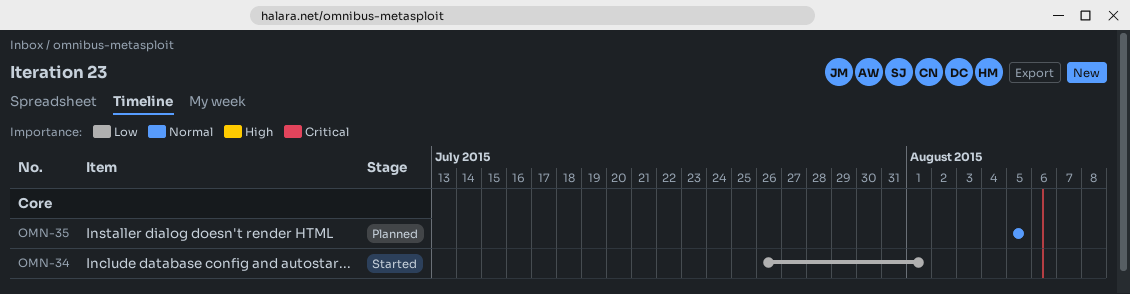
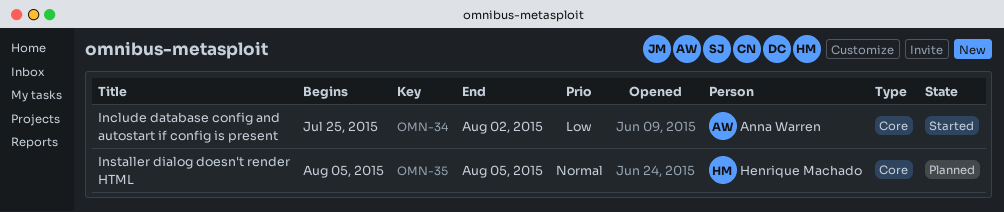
OMN-34, start: Jul 26 -> Jul 25
OMN-34, due: Aug 1 -> Aug 2

